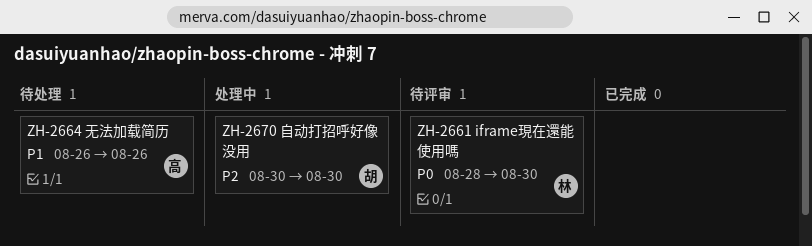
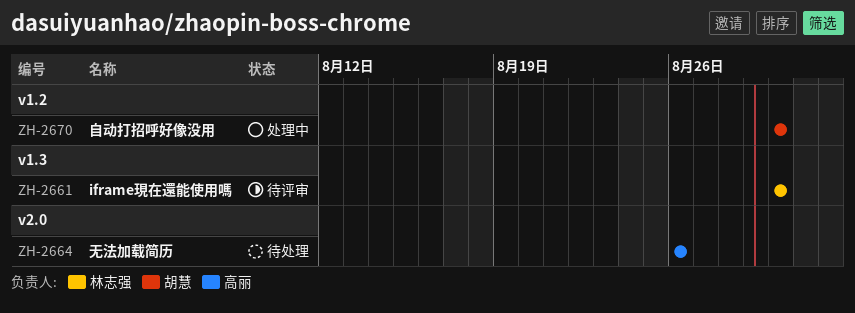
ZH-2661, start: Aug 28 -> Aug 30

